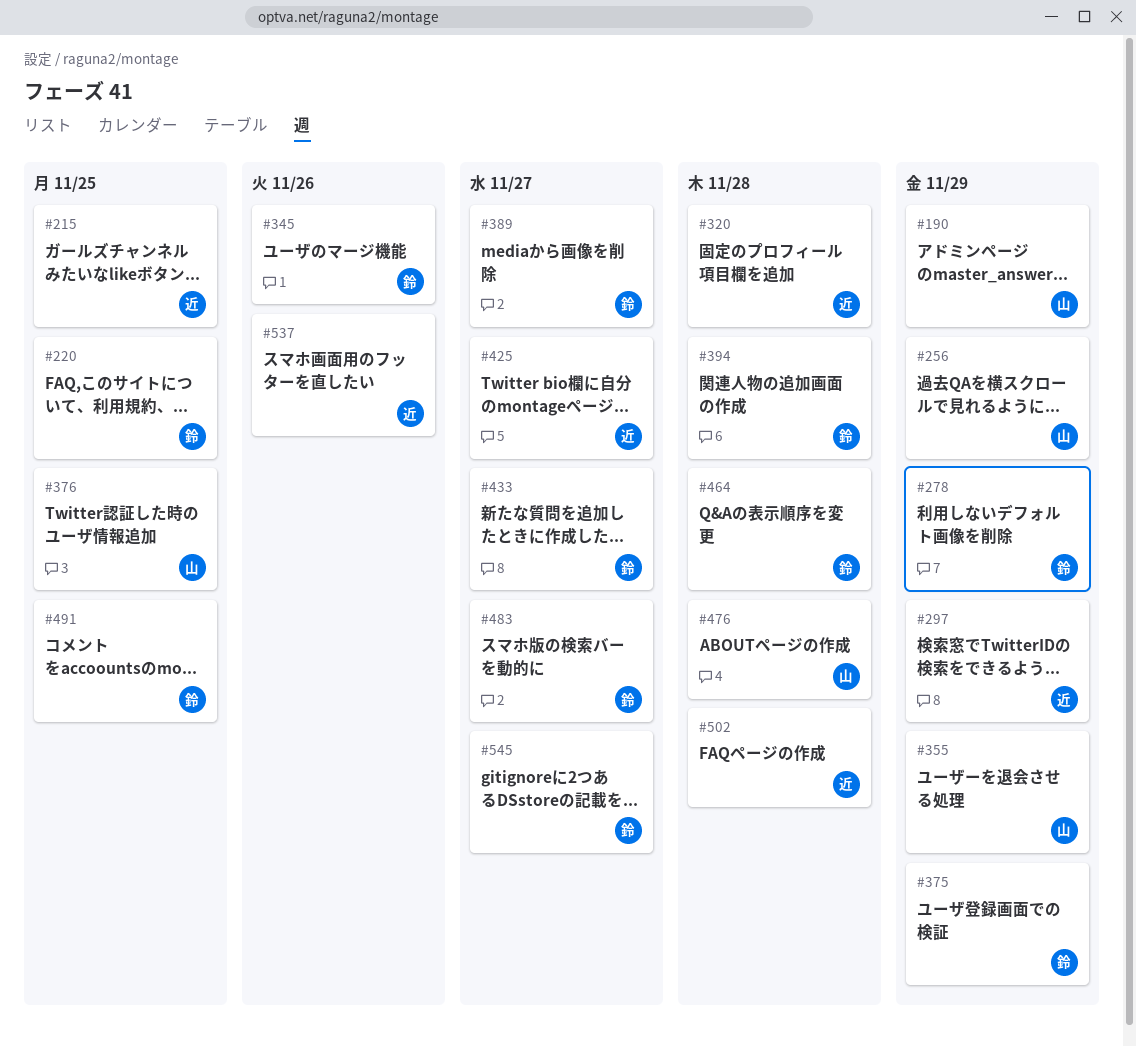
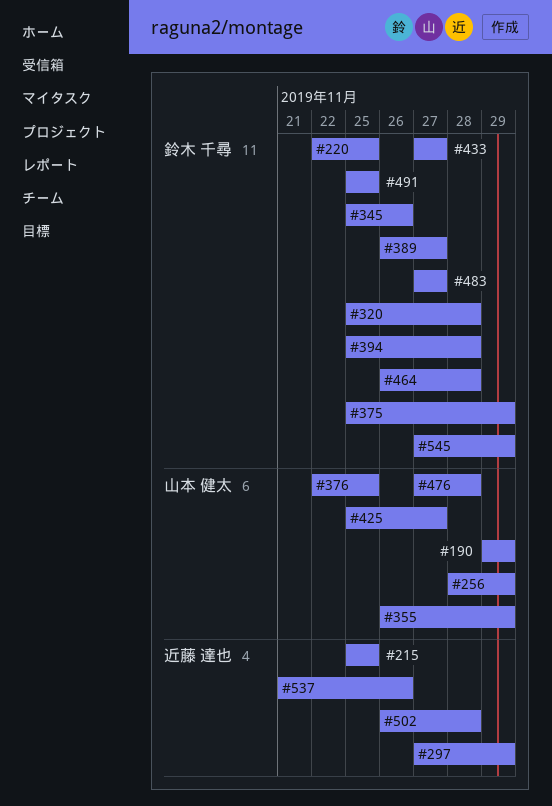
#278: present -> none
#320, owner: 近藤 達也 -> 鈴木 千尋
#425, owner: 近藤 達也 -> 山本 健太
#545, due: Nov 27 -> Nov 29

